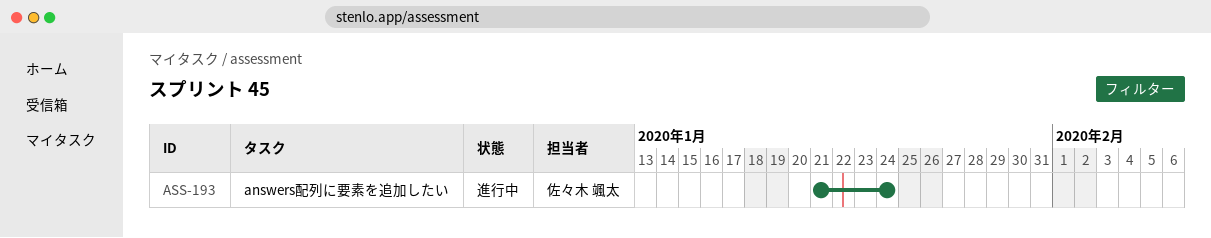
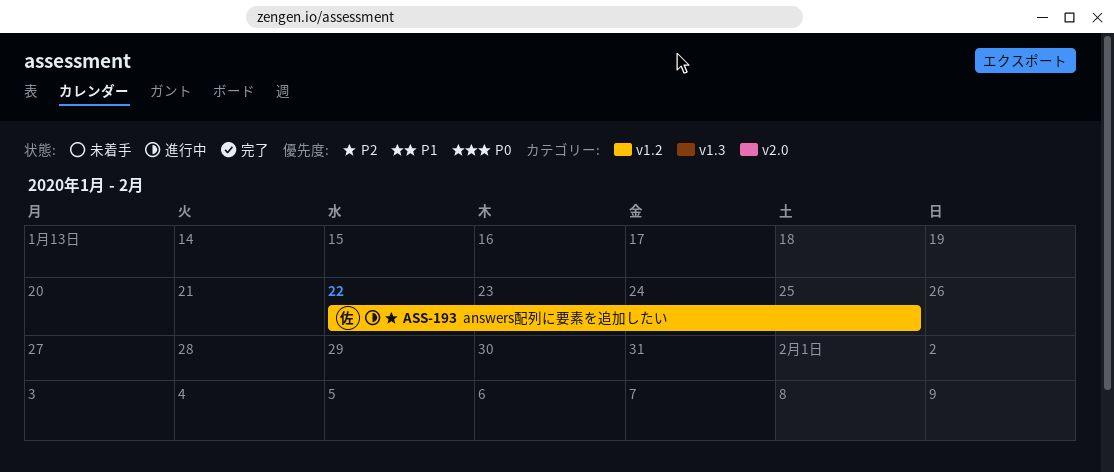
ASS-193, start: Jan 21 -> Jan 22
ASS-193, due: Jan 24 -> Jan 25

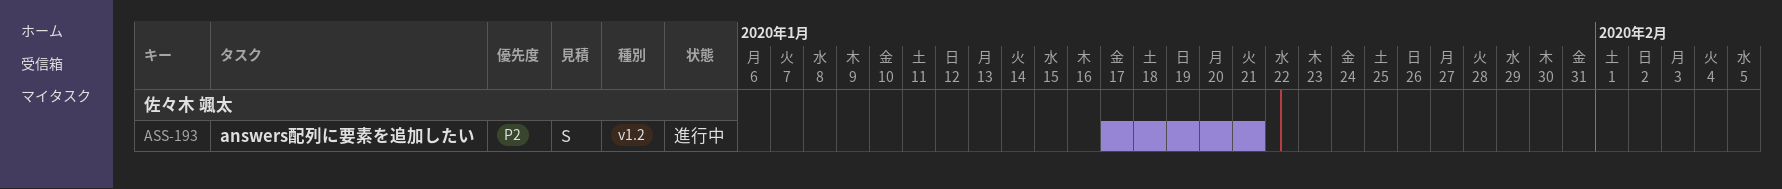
ASS-193, start: Jan 22 -> Jan 17
ASS-193, due: Jan 25 -> Jan 21

